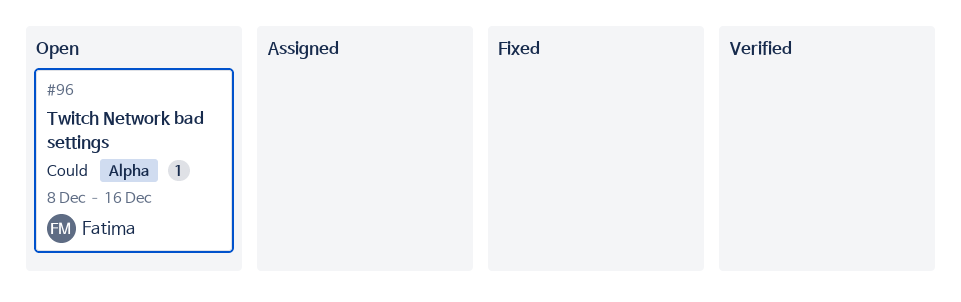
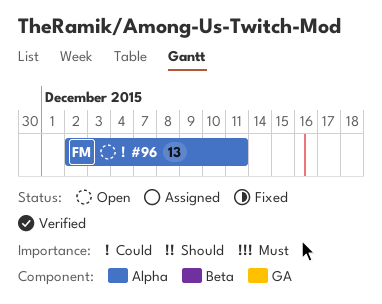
#96, estimate: 1 -> 13
#96, start: Dec 8 -> Dec 2
#96, due: Dec 16 -> Dec 11

